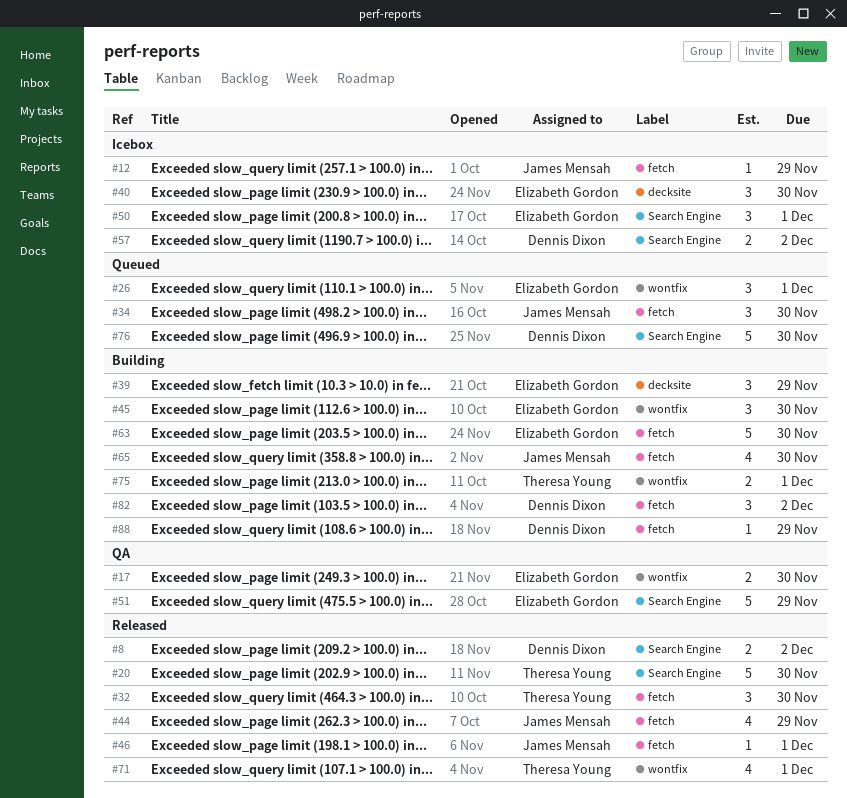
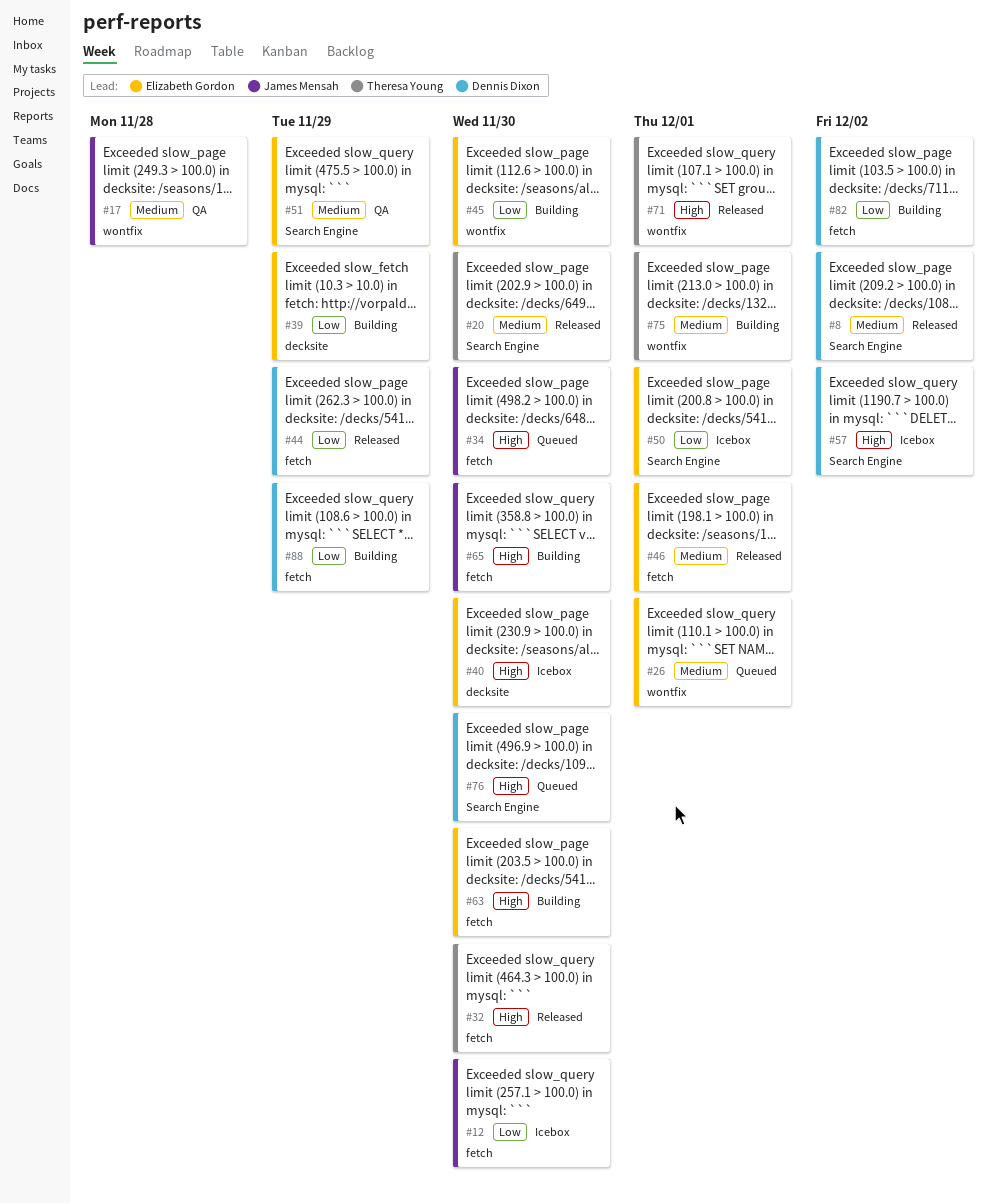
#12, due: Nov 29 -> Nov 30
#17, owner: Elizabeth Gordon -> James Mensah
#17, due: Nov 30 -> Nov 28
#44, owner: James Mensah -> Dennis Dixon
#46, owner: James Mensah -> Elizabeth Gordon

